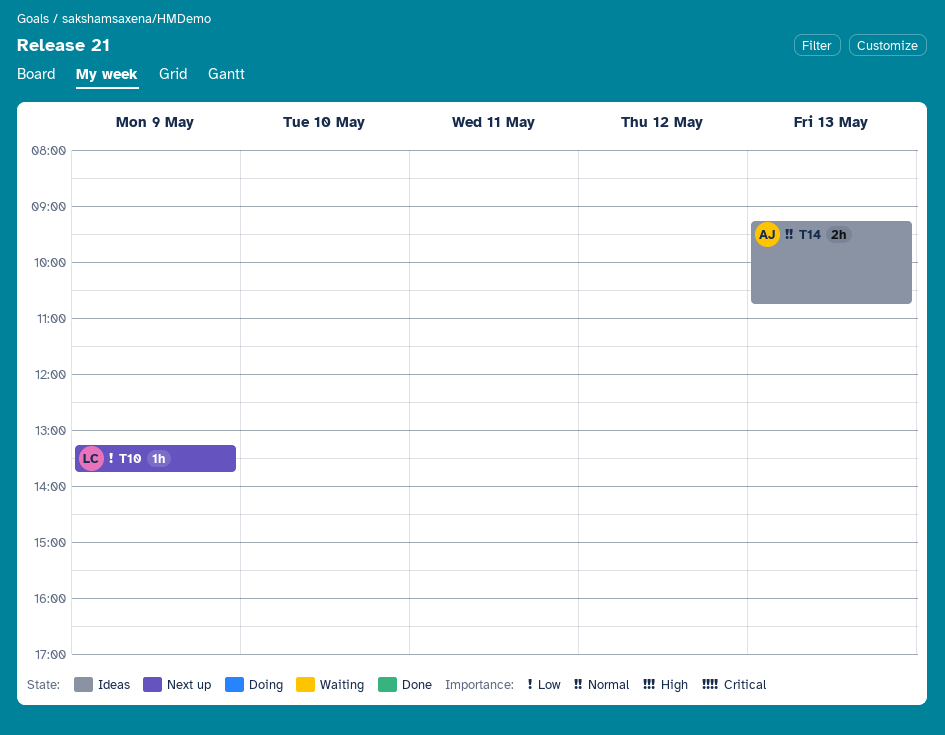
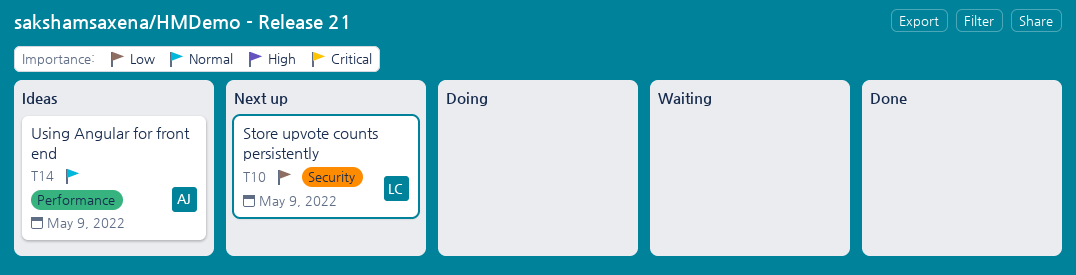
T14, day: May 13 -> May 9

